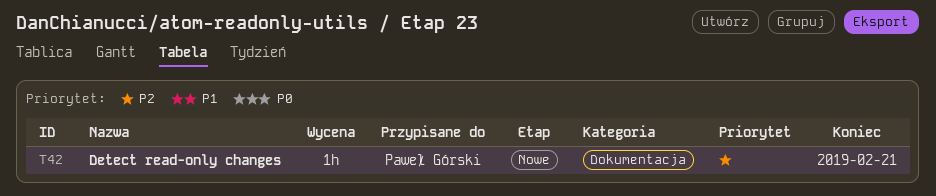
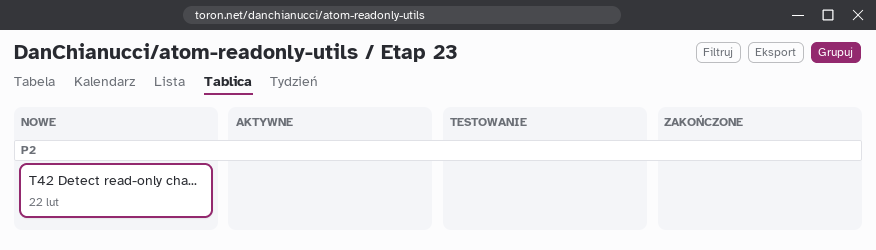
T42, due: Feb 21 -> Feb 22

